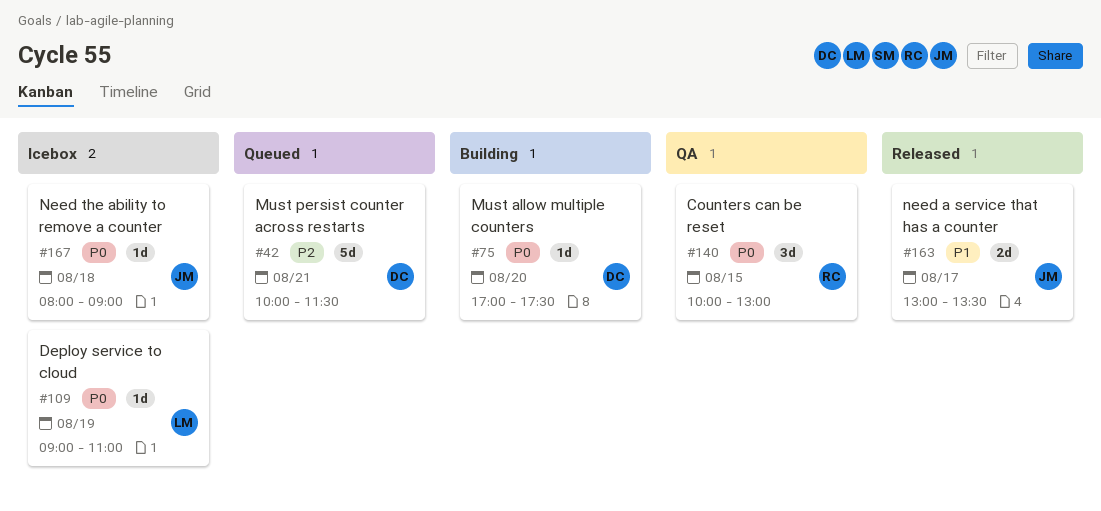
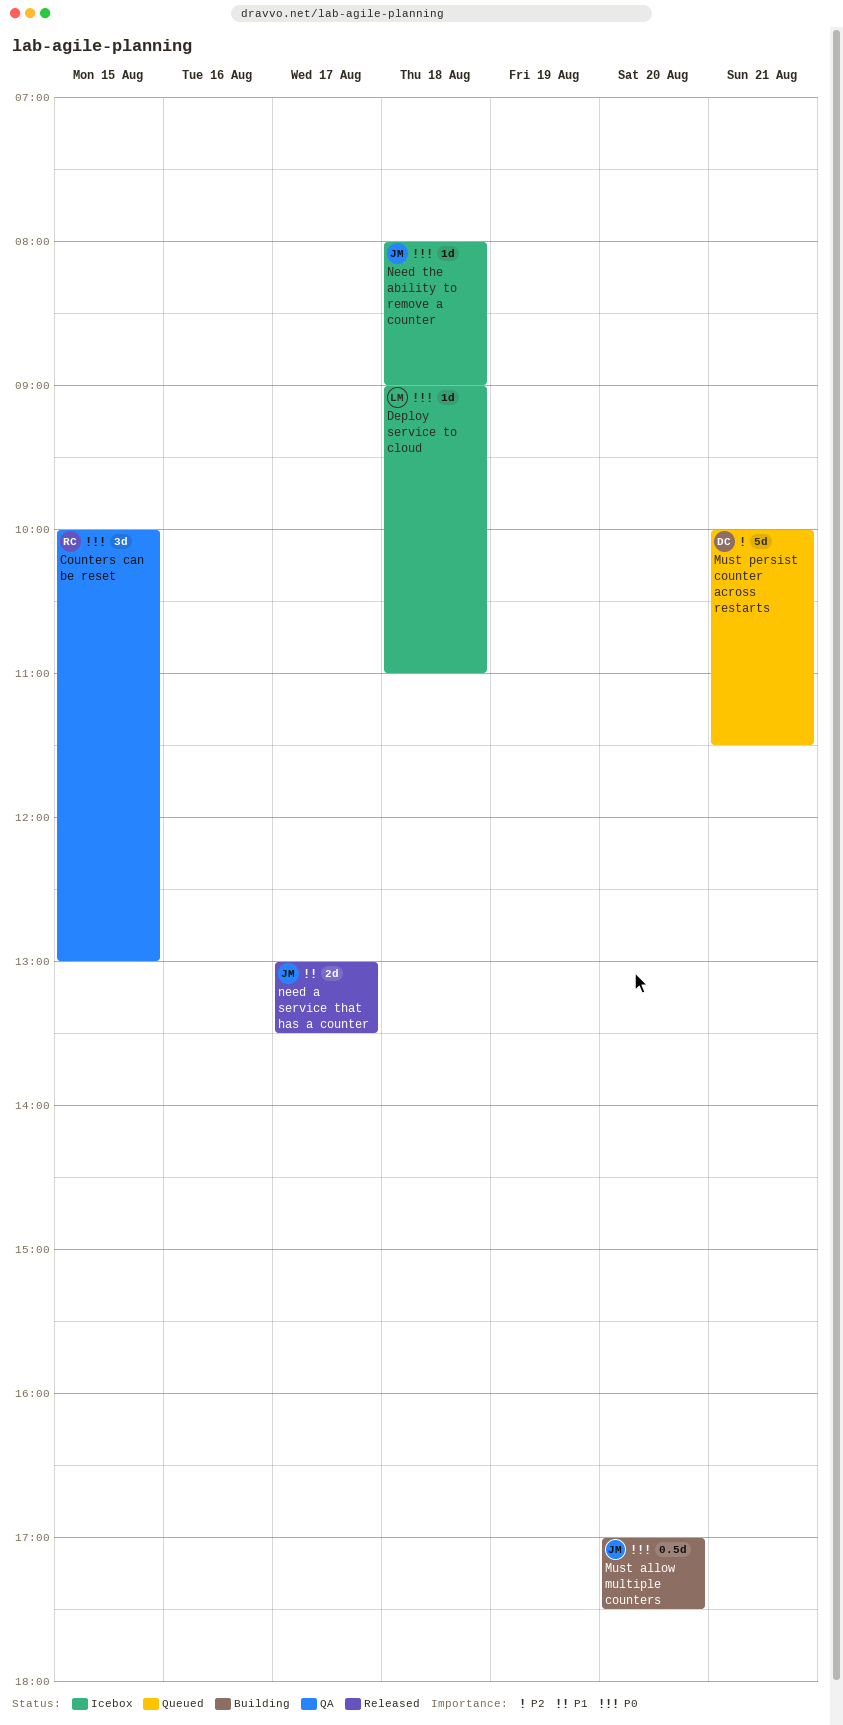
Deploy service to cloud, day: Aug 19 -> Aug 18
Must allow multiple counters, owner: DC -> JM
Must allow multiple counters, estimate: 1d -> 0.5d

